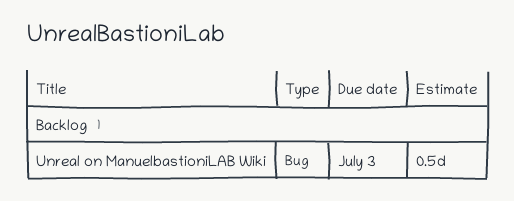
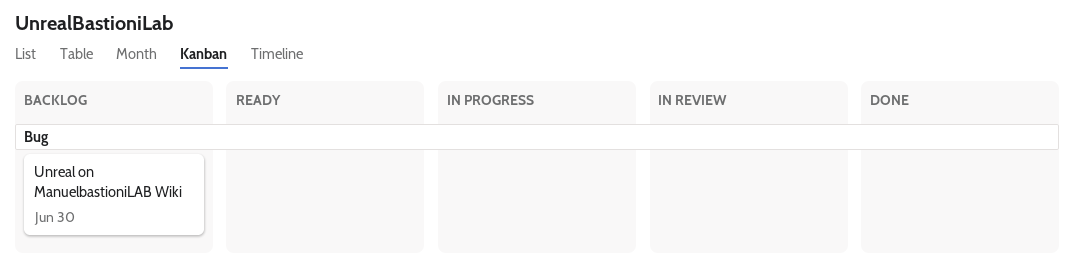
Unreal on ManuelbastioniLAB Wiki, due: Jul 3 -> Jun 30

